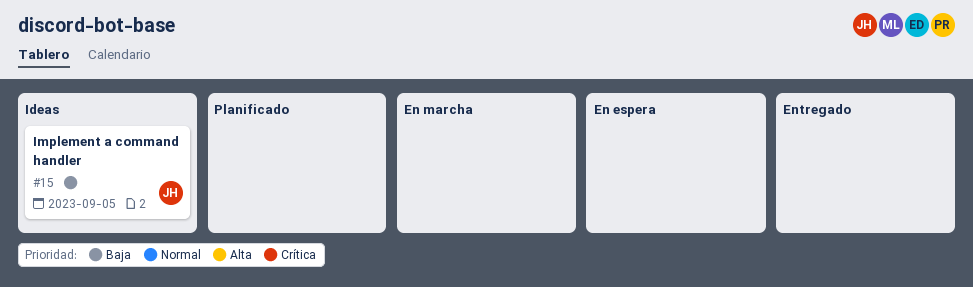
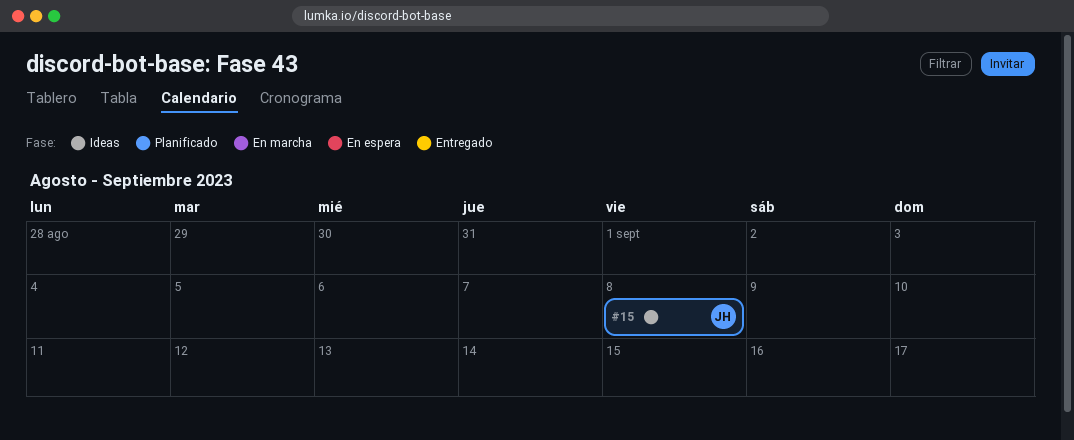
#15, due: Sep 5 -> Sep 8

